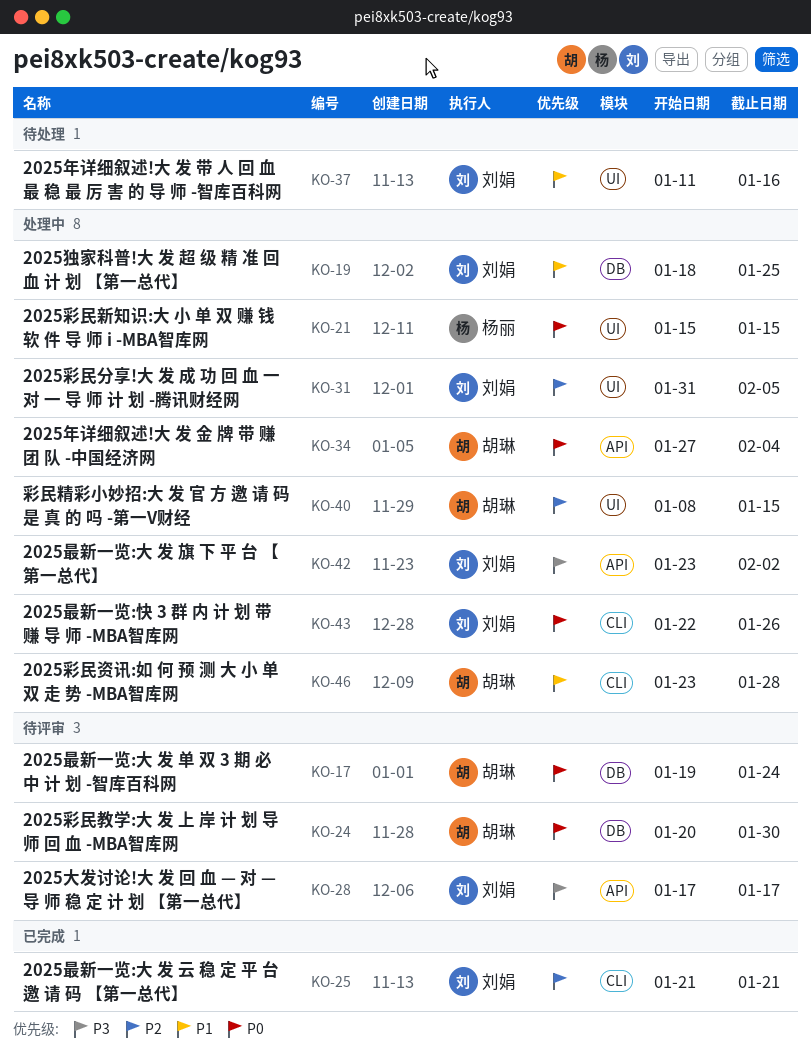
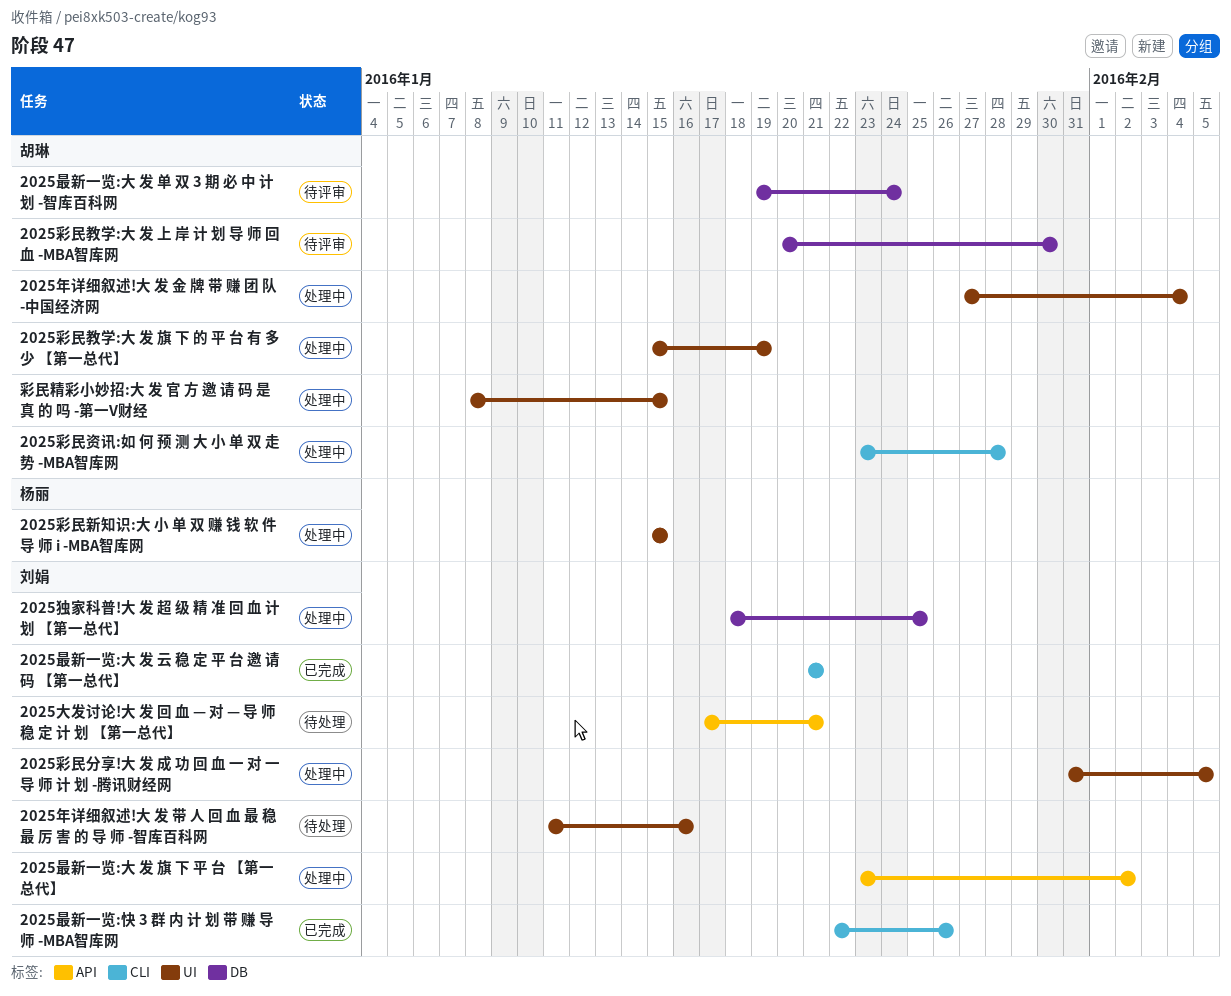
2025大发讨论!大 发 回 血 — 对 — 导 师 稳 定 计 划 【第一总代】, status: 待评审 -> 待处理
2025大发讨论!大 发 回 血 — 对 — 导 师 稳 定 计 划 【第一总代】, due: Jan 17 -> Jan 21
2025年详细叙述!大 发 金 牌 带 赚 团 队 -中国经济网, label: API -> UI
2025彩民教学:大 发 旗 下 的 平 台 有 多 少 【第一总代】: none -> present
2025最新一览:快 3 群 内 计 划 带 赚 导 师 -MBA智库网, status: 处理中 -> 已完成

